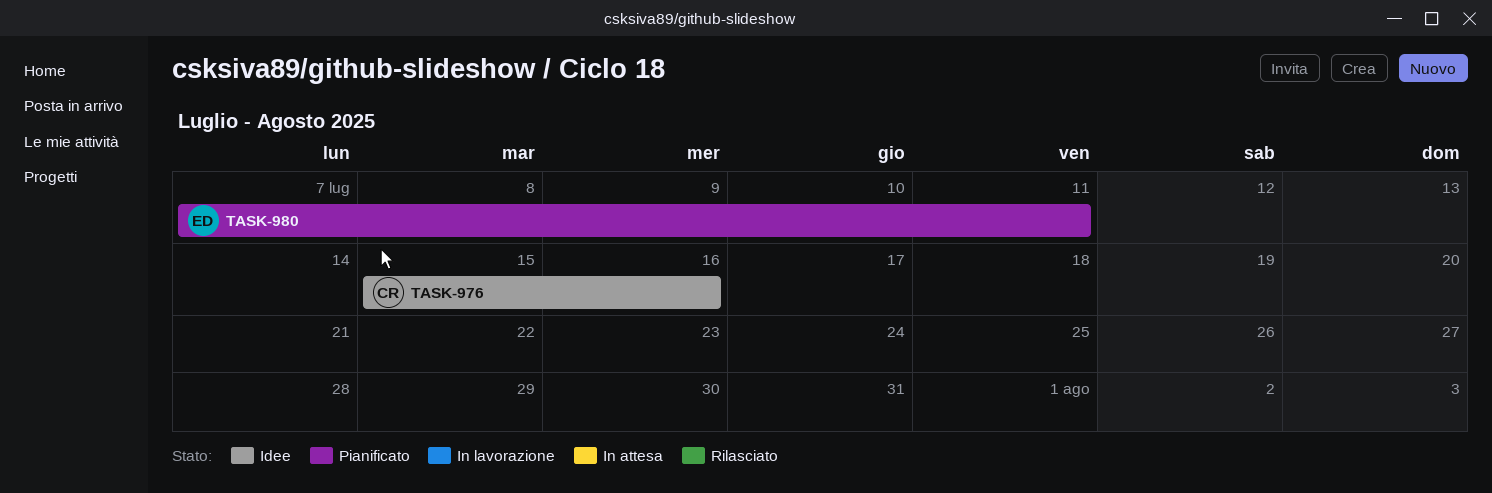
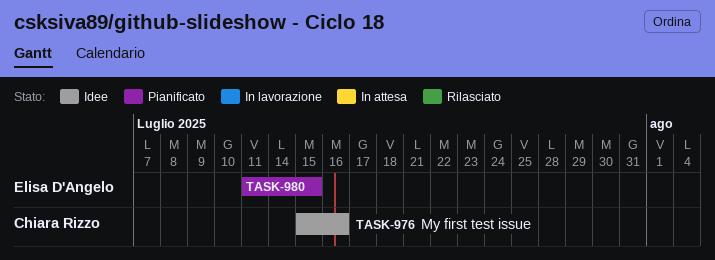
TASK-980, start: Jul 7 -> Jul 11
TASK-980, due: Jul 11 -> Jul 15

